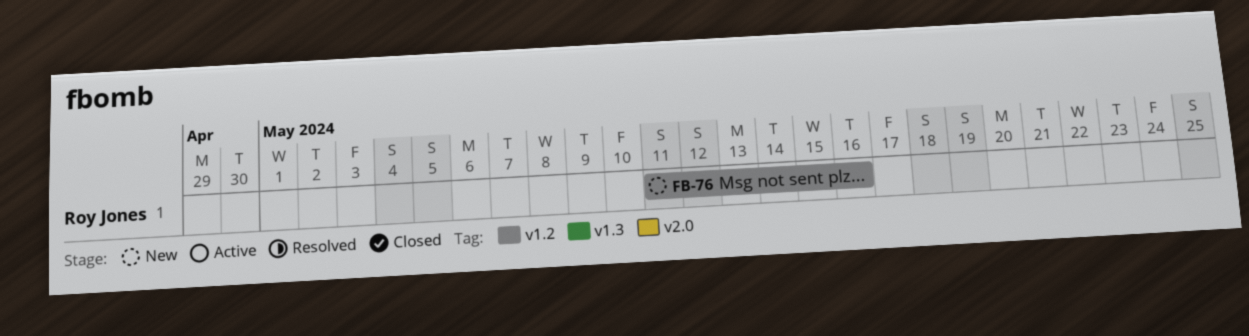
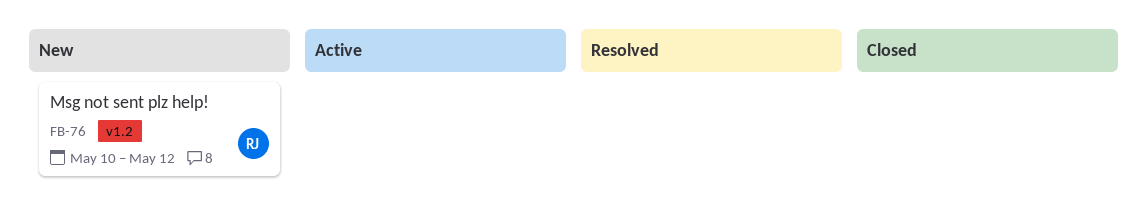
FB-76, start: May 11 -> May 10
FB-76, due: May 16 -> May 12

